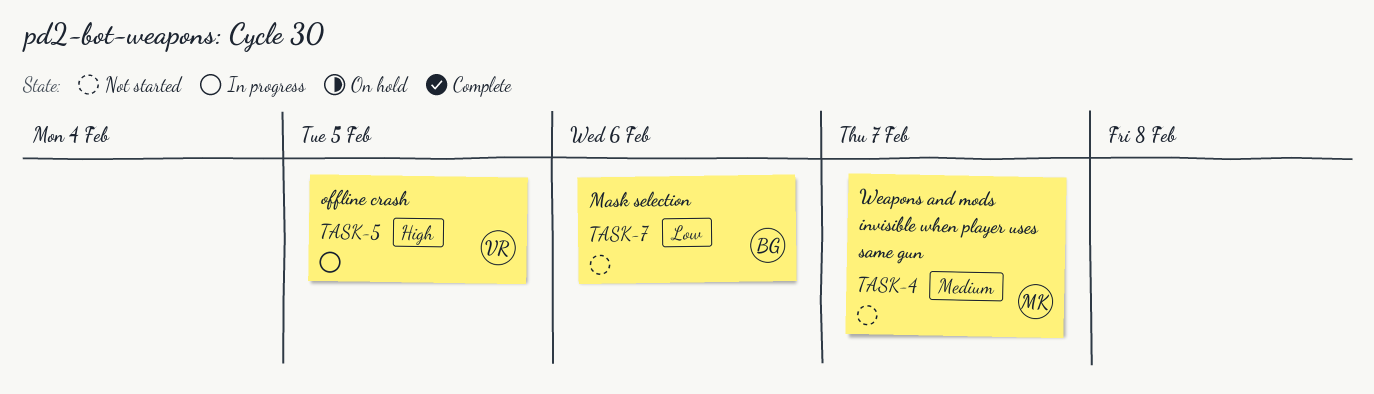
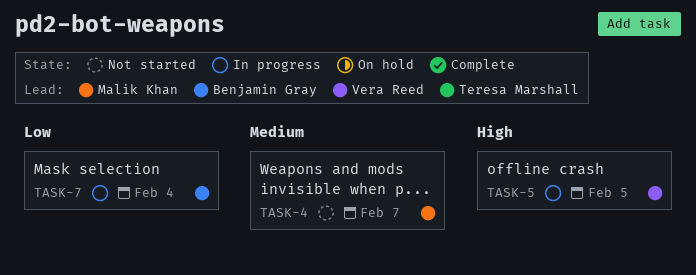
TASK-7, status: Not started -> In progress
TASK-7, due: Feb 6 -> Feb 4

